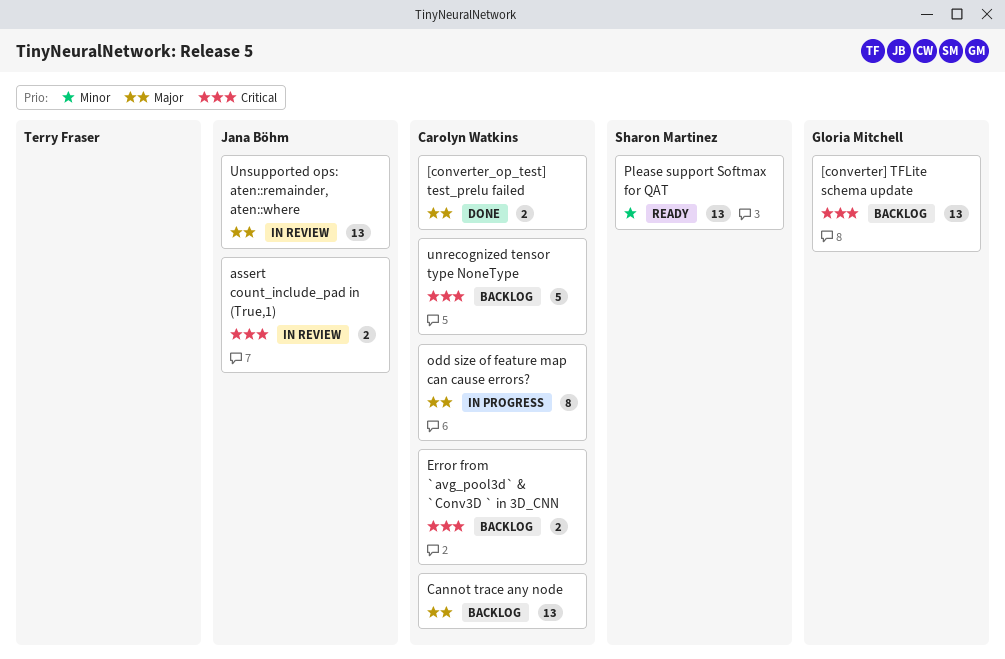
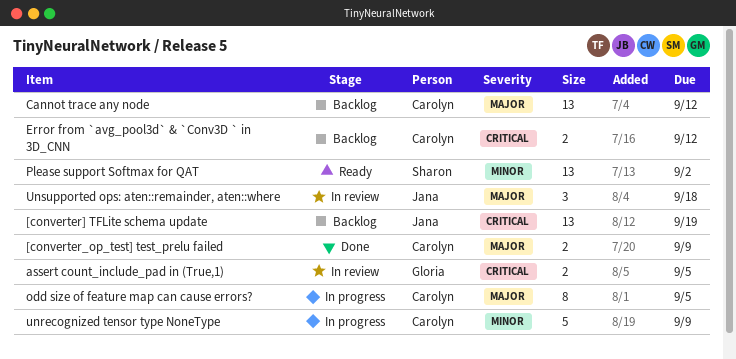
[converter] TFLite schema update, owner: Gloria Mitchell -> Jana Böhm
assert count_include_pad in (True,1), owner: Jana Böhm -> Gloria Mitchell
unrecognized tensor type NoneType, status: Backlog -> In progress
unrecognized tensor type NoneType, priority: Critical -> Minor
Unsupported ops: aten::remainder, aten::where, estimate: 13 -> 3

